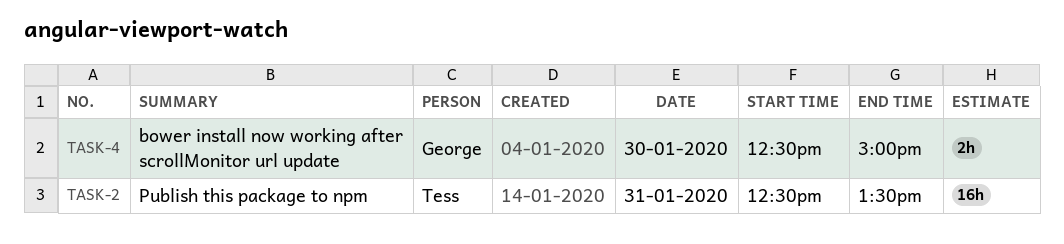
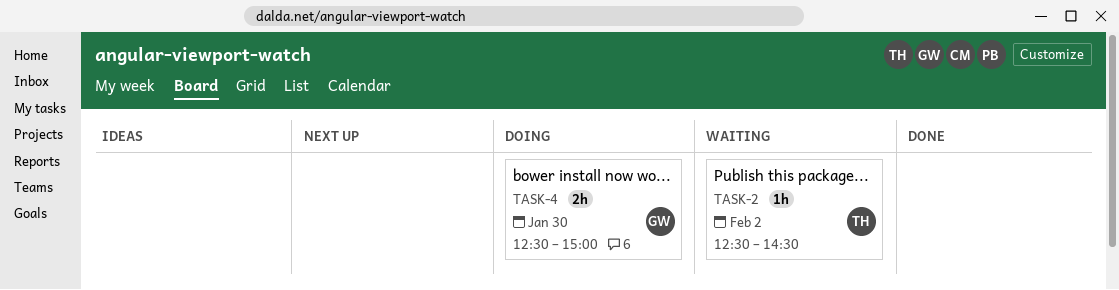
TASK-2, estimate: 16h -> 1h
TASK-2, day: Jan 31 -> Feb 2
TASK-2, ends: 13:30 -> 14:30

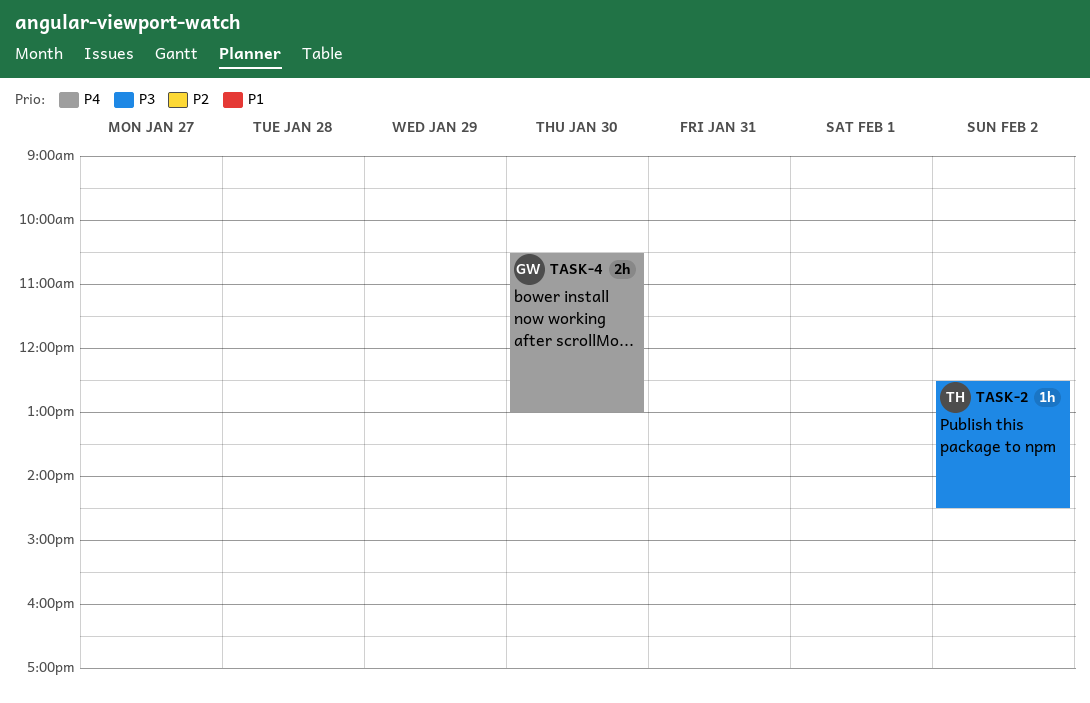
TASK-4, begins: 12:30 -> 10:30
TASK-4, ends: 15:00 -> 13:00

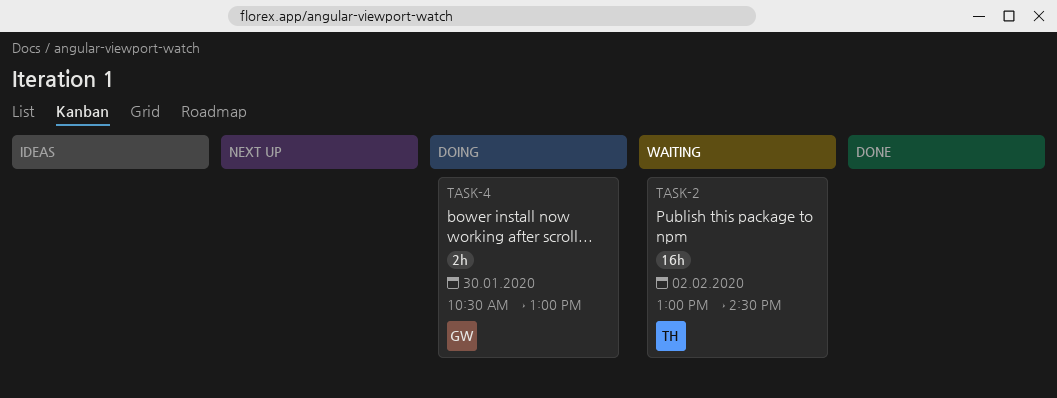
TASK-2, estimate: 1h -> 16h
TASK-2, begins: 12:30 -> 13:00

